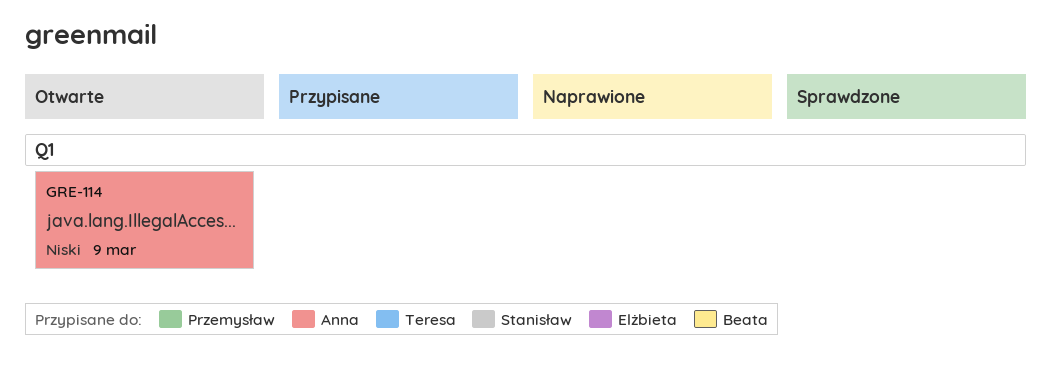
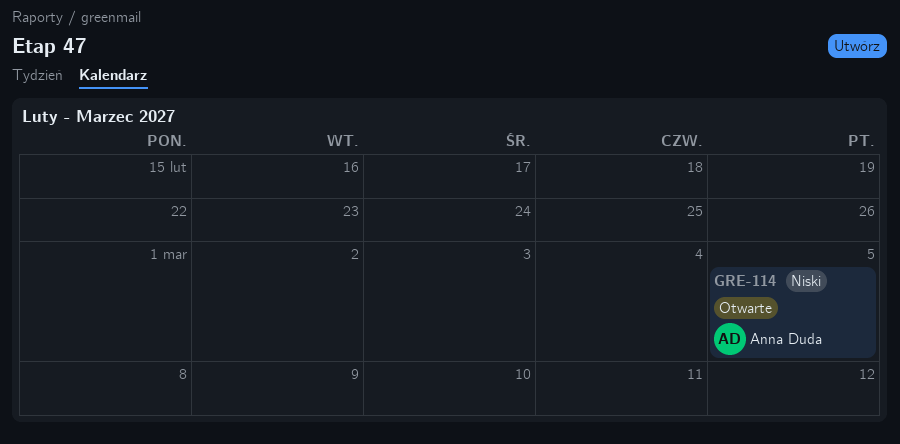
GRE-114, due: Mar 9 -> Mar 5

